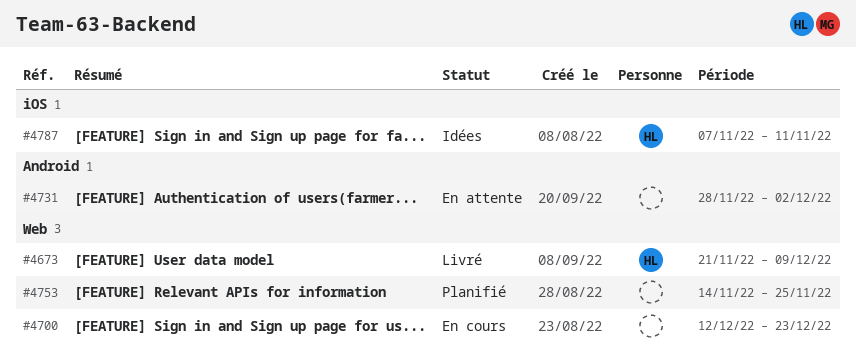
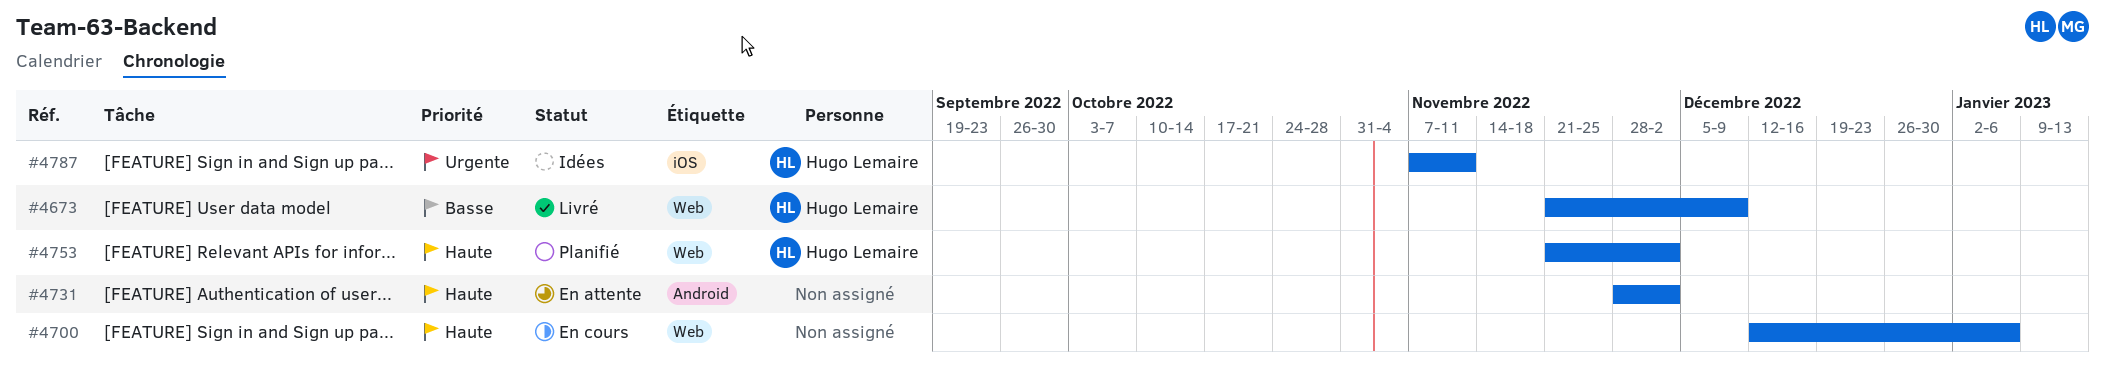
#4700, due: Dec 23 -> Jan 6
#4753, owner: none -> Hugo Lemaire
#4753, start: Nov 14 -> Nov 21
#4753, due: Nov 25 -> Dec 2

